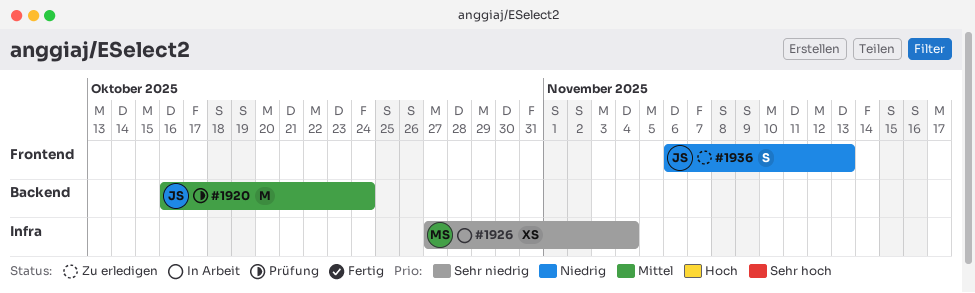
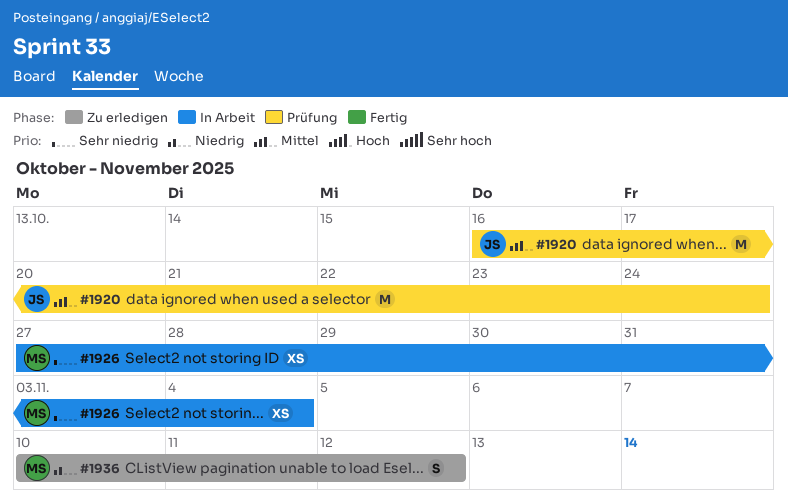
#1936, owner: JS -> MS
#1936, start: Nov 6 -> Nov 10
#1936, due: Nov 13 -> Nov 12

